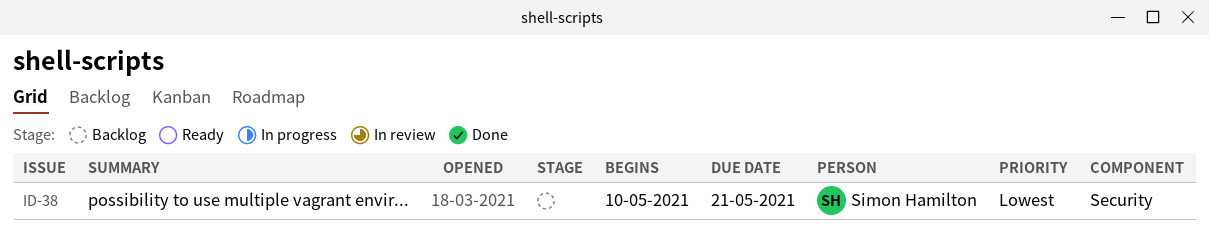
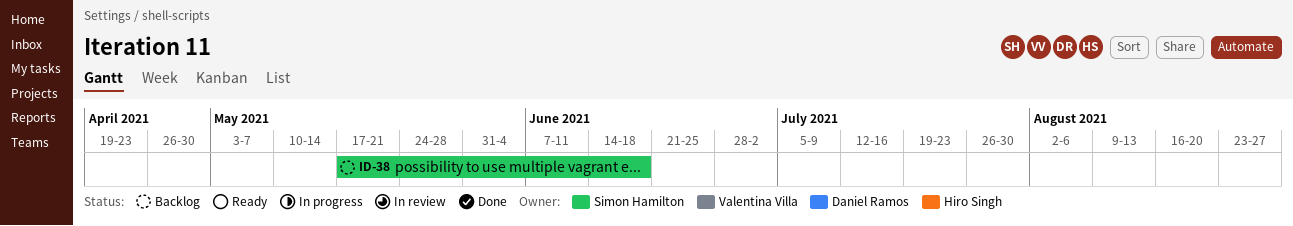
ID-38, start: May 10 -> May 17
ID-38, due: May 21 -> Jun 18

